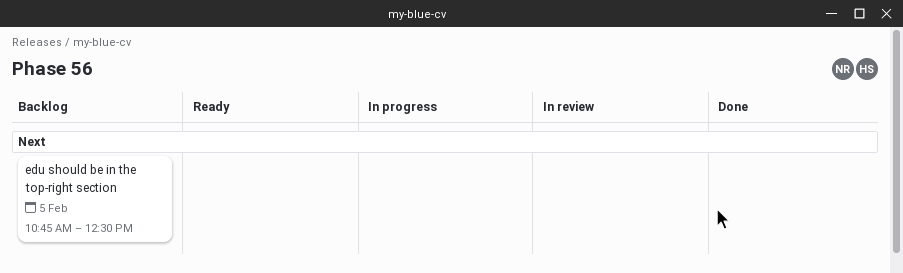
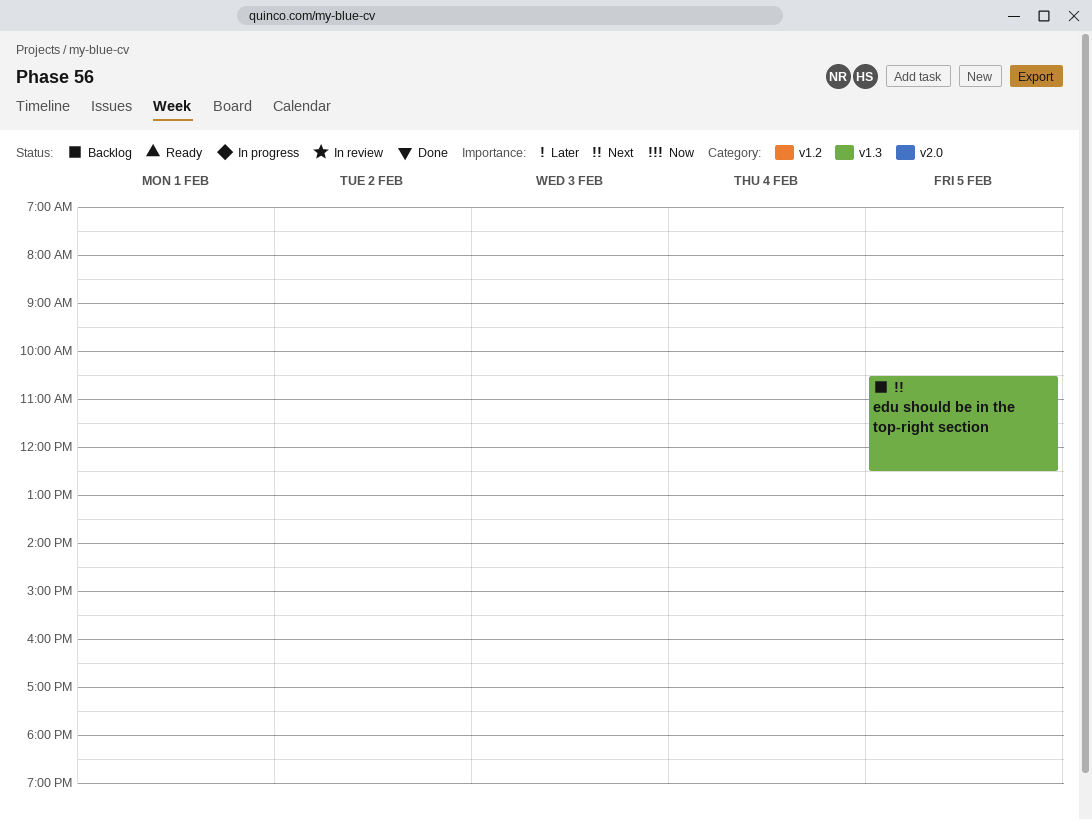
edu should be in the top-right section, begins: 10:45 -> 10:30

